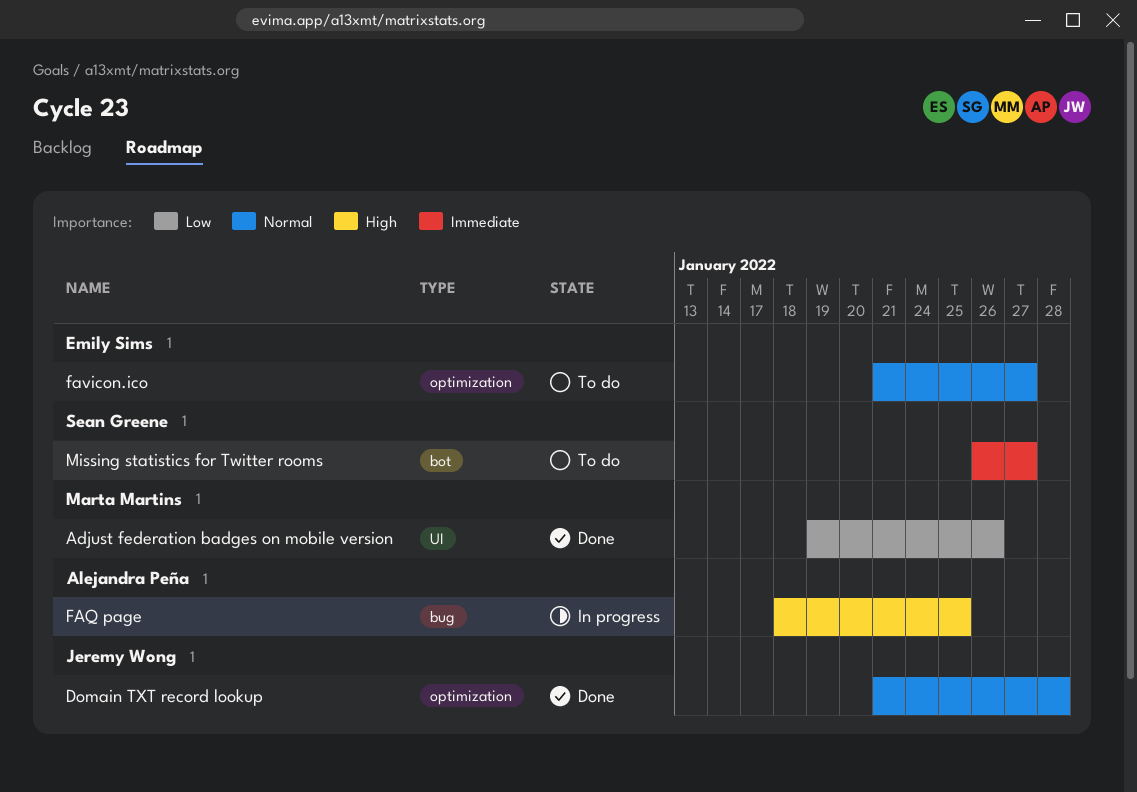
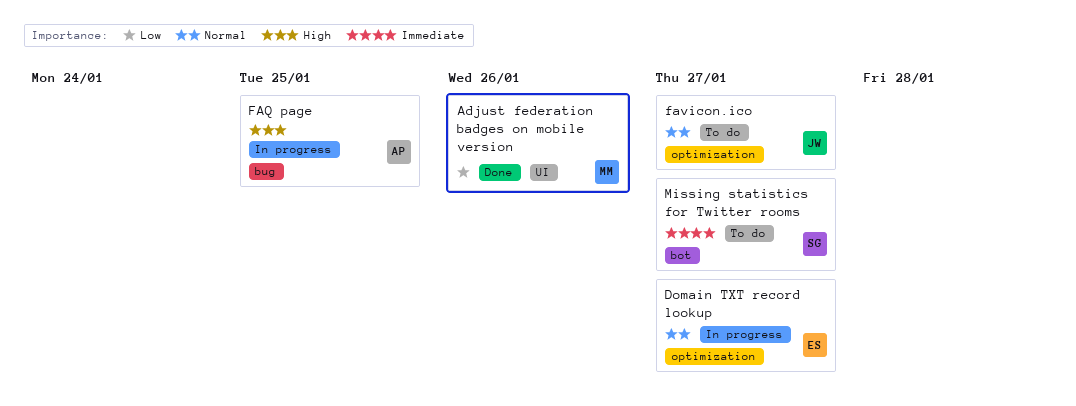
Domain TXT record lookup, status: Done -> In progress
Domain TXT record lookup, owner: Jeremy Wong -> Emily Sims
Domain TXT record lookup, due: Jan 28 -> Jan 27
favicon.ico, owner: Emily Sims -> Jeremy Wong

